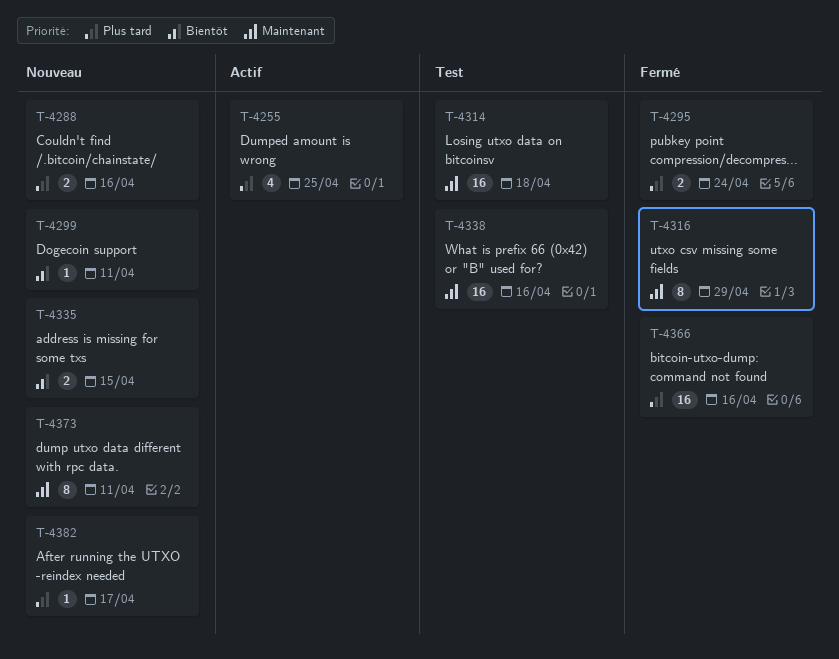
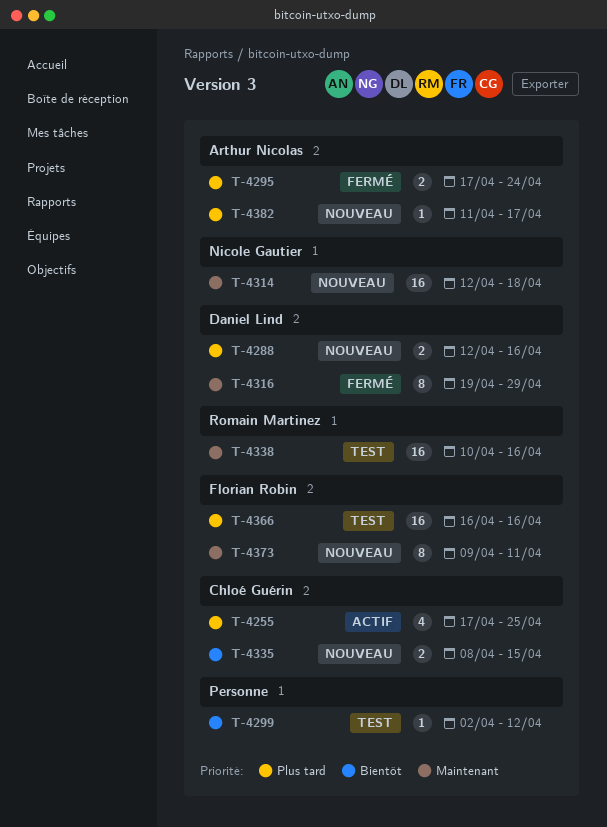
T-4299, status: Nouveau -> Test
T-4299, due: Apr 11 -> Apr 12
T-4314, status: Test -> Nouveau
T-4366, status: Fermé -> Test

